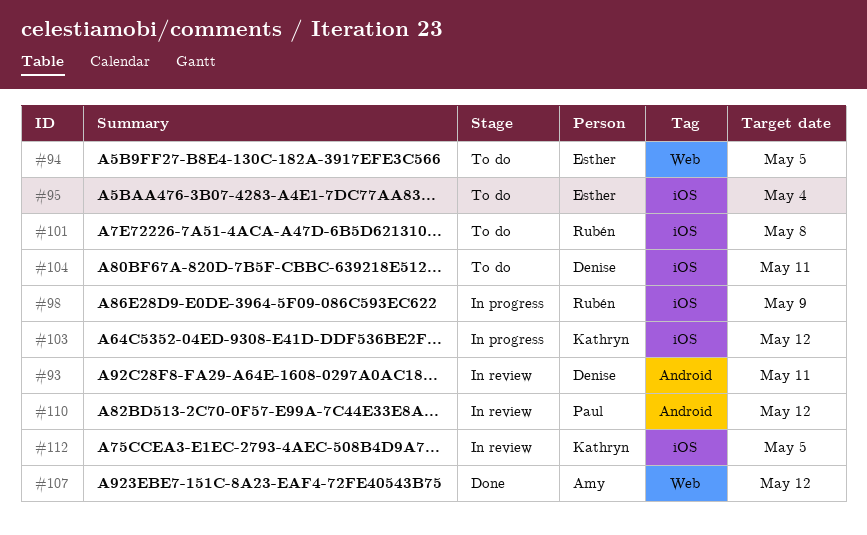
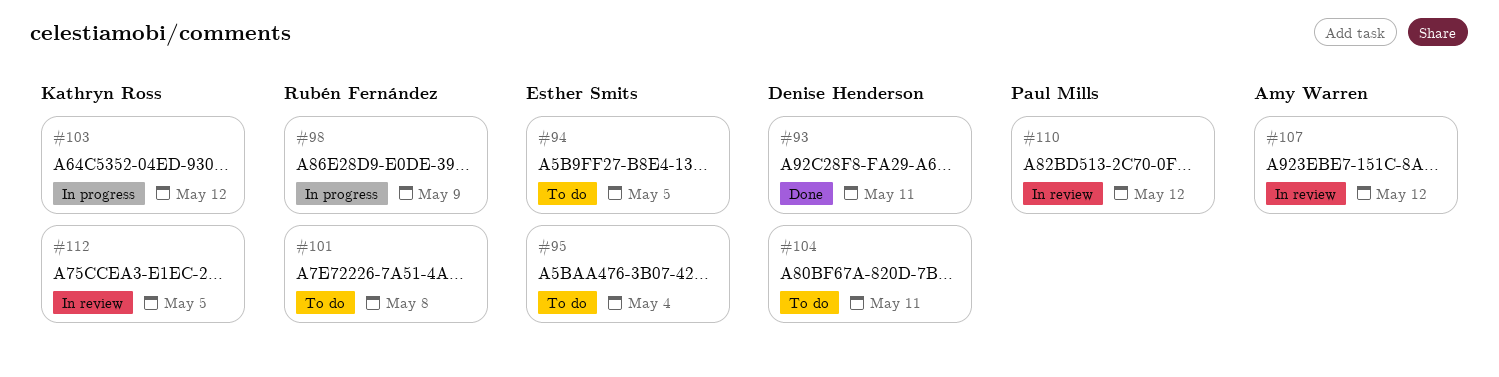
#93, status: In review -> Done
#107, status: Done -> In review

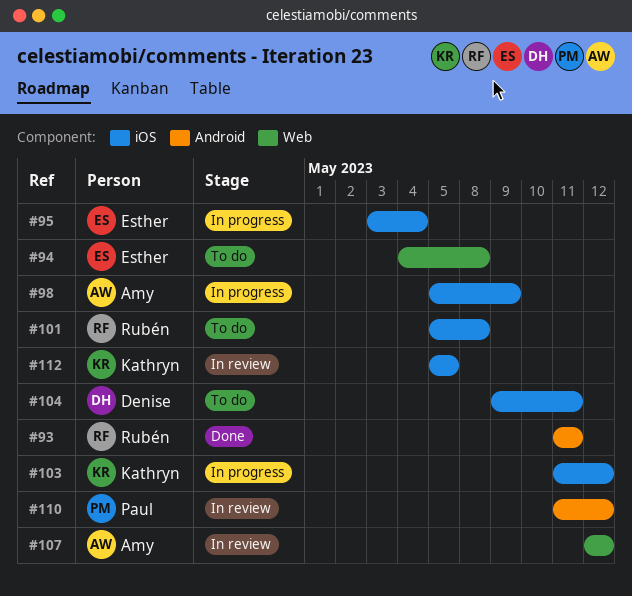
#93, owner: Denise Henderson -> Rubén Fernández
#94, due: May 5 -> May 8
#95, status: To do -> In progress
#98, owner: Rubén Fernández -> Amy Warren

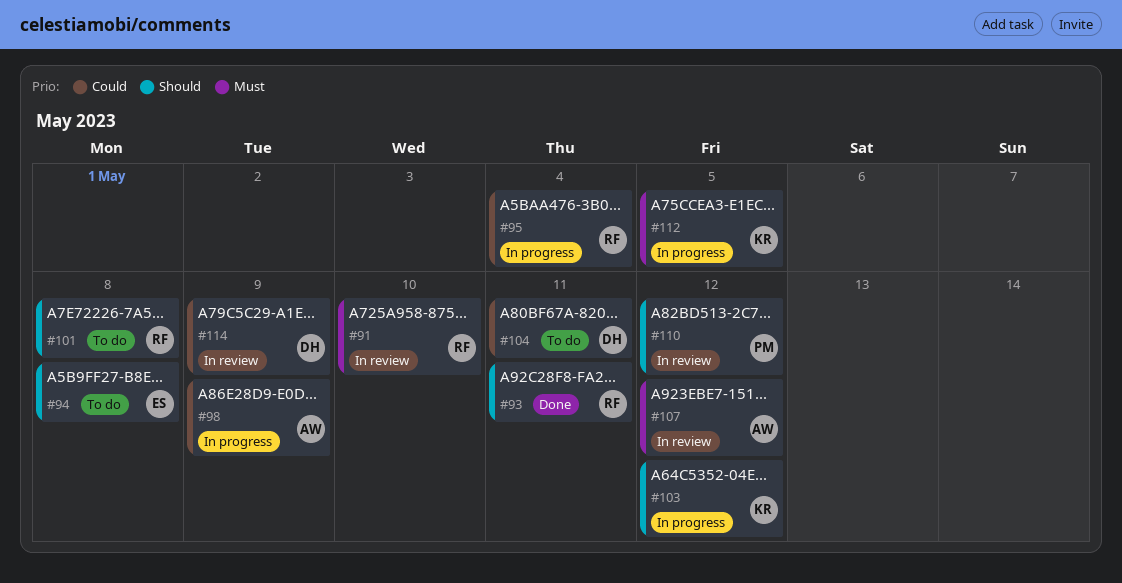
#91: none -> present
#95, owner: Esther -> Rubén
#112, status: In review -> In progress
#114: none -> present

